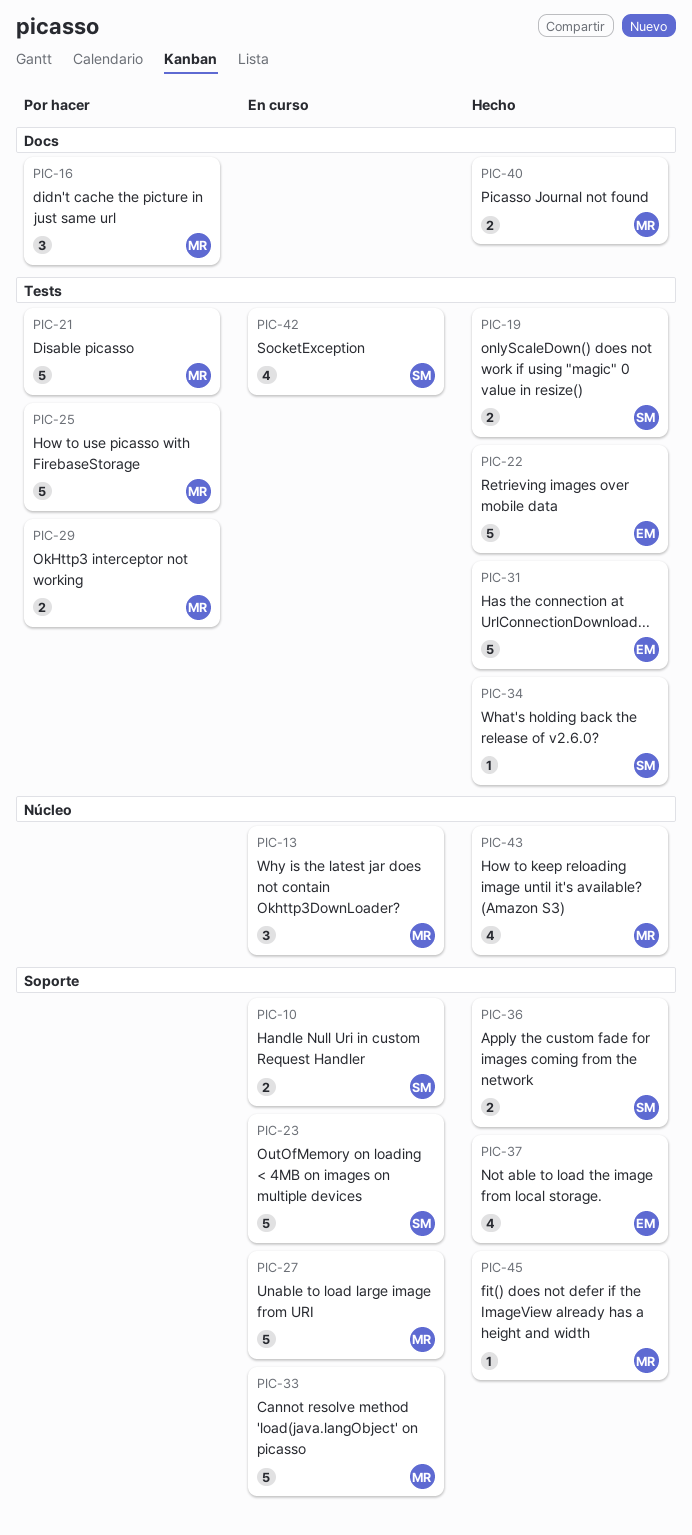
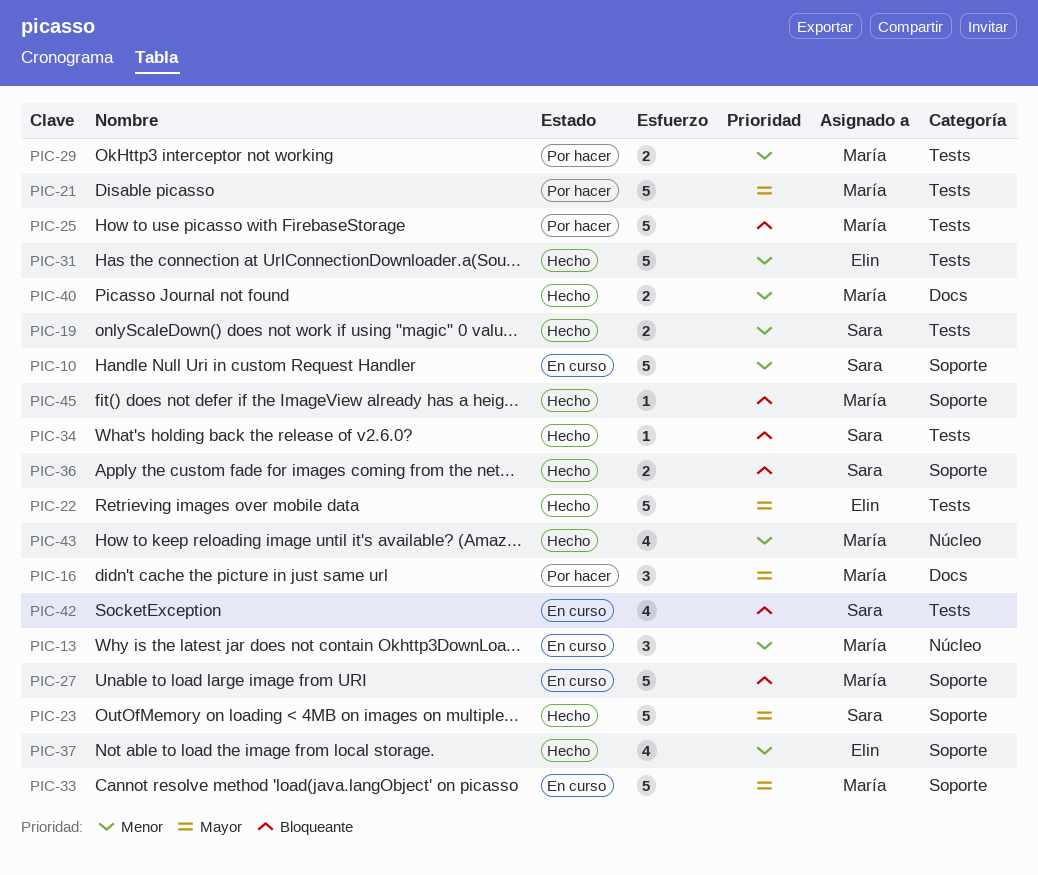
PIC-10, estimate: 2 -> 5
PIC-23, status: En curso -> Hecho

